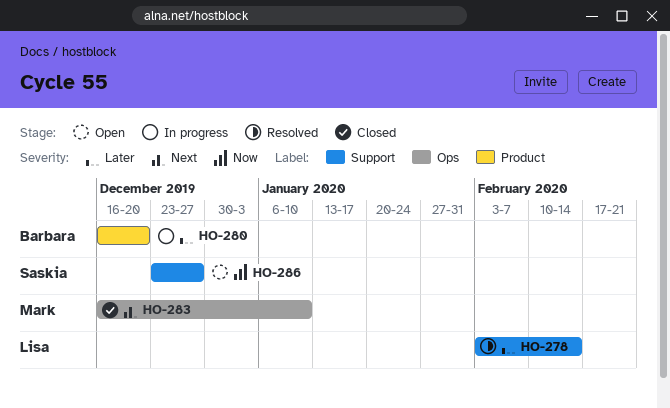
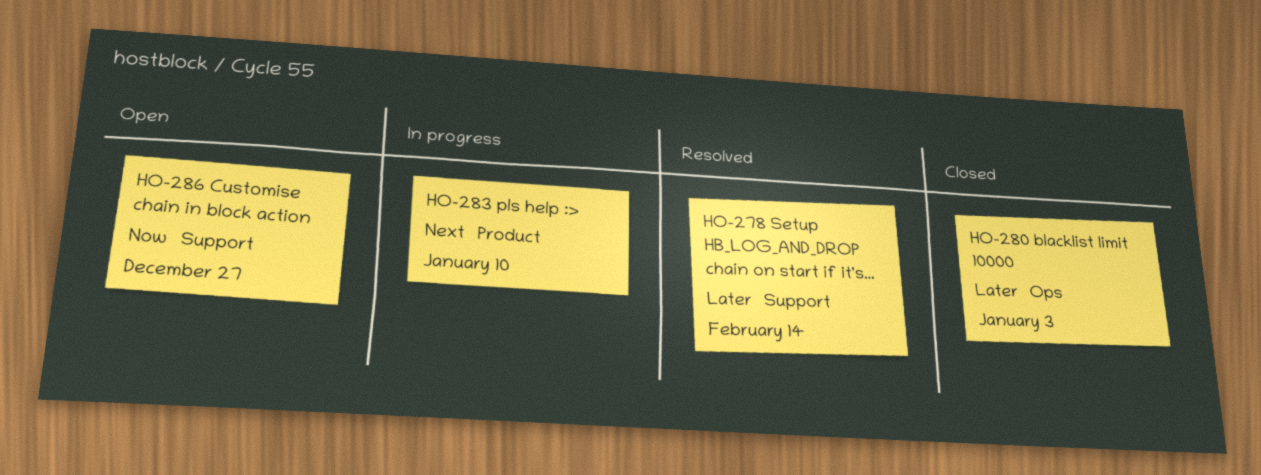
HO-280, status: In progress -> Closed
HO-280, label: Product -> Ops
HO-280, due: Dec 20 -> Jan 3
HO-283, status: Closed -> In progress
HO-283, label: Ops -> Product

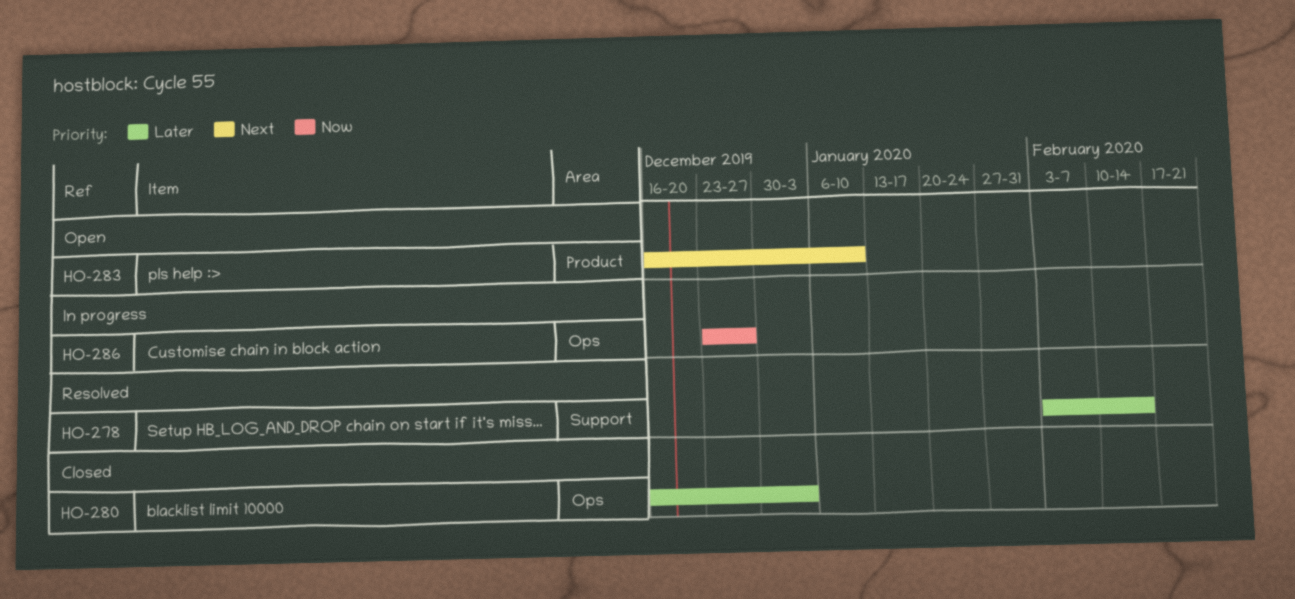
HO-283, status: In progress -> Open
HO-286, status: Open -> In progress
HO-286, label: Support -> Ops

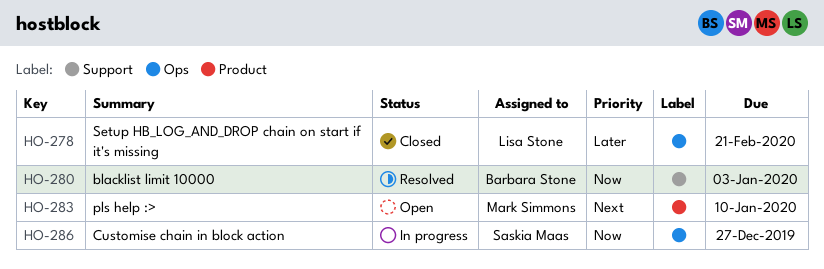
HO-278, status: Resolved -> Closed
HO-278, label: Support -> Ops
HO-278, due: Feb 14 -> Feb 21
HO-280, status: Closed -> Resolved
HO-280, priority: Later -> Now
HO-280, label: Ops -> Support

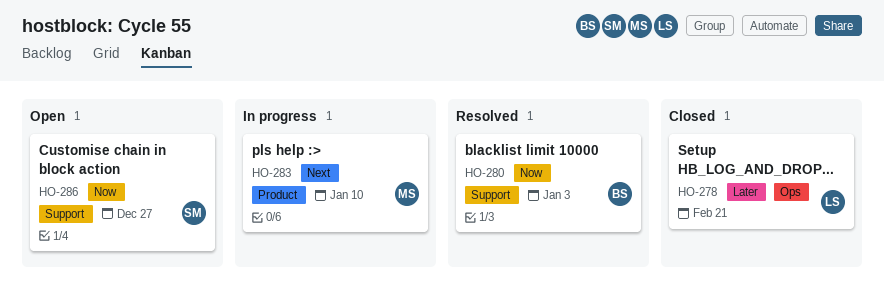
HO-283, status: Open -> In progress
HO-286, status: In progress -> Open
HO-286, label: Ops -> Support

